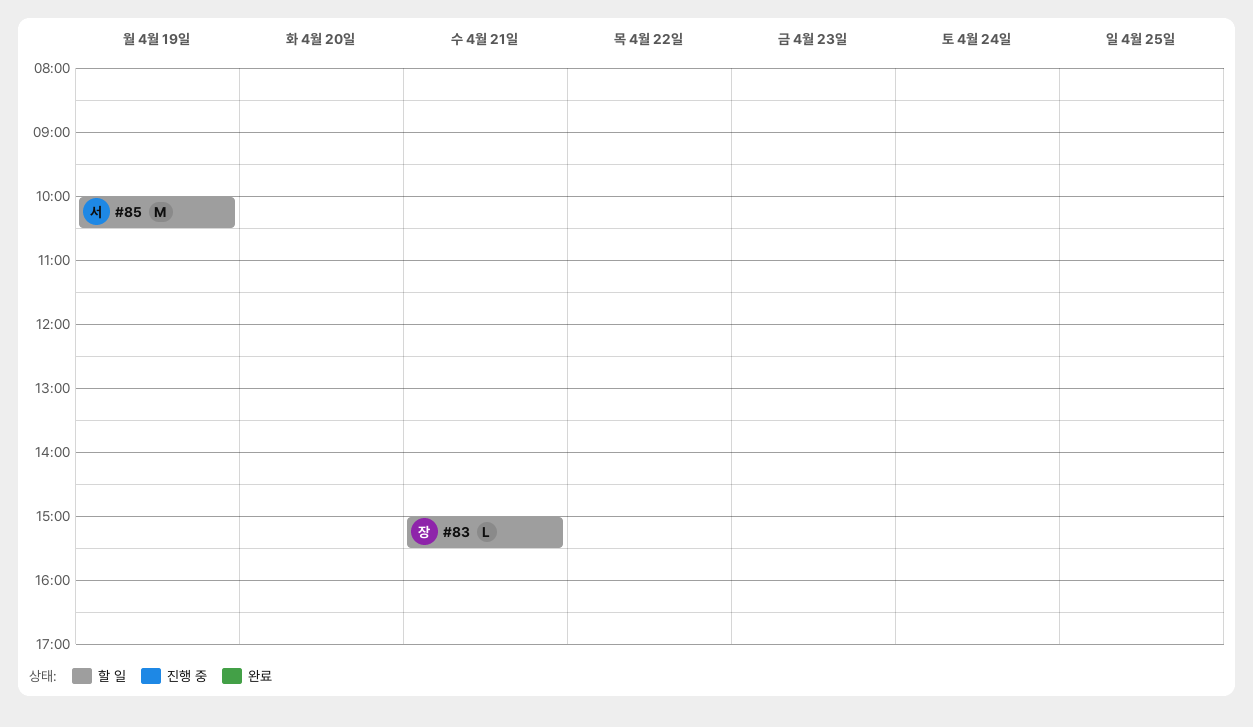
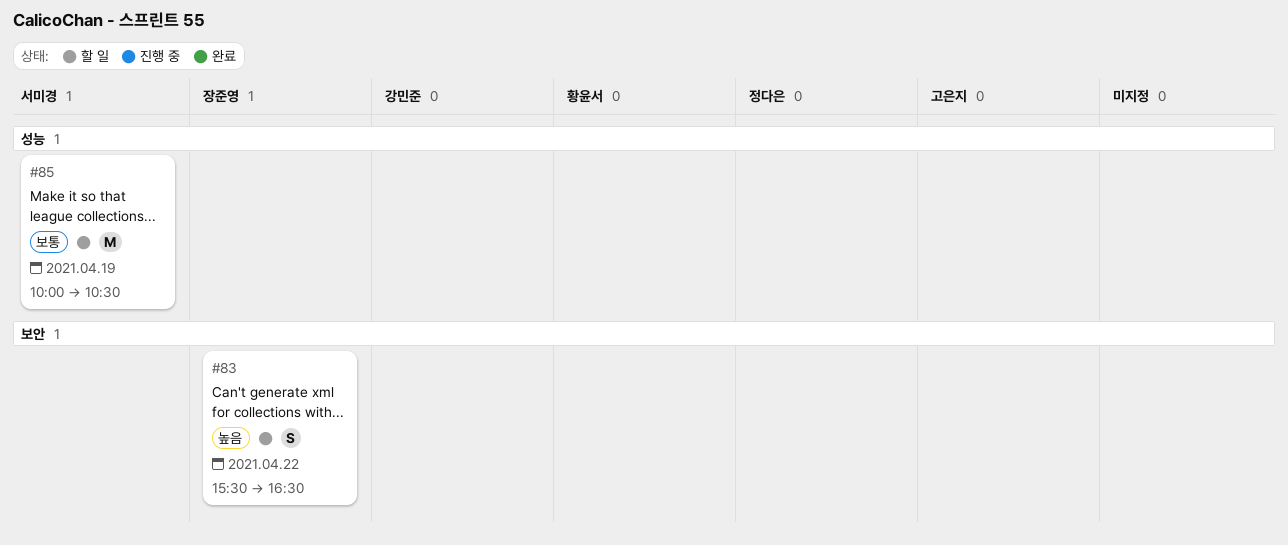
#83, estimate: L -> S
#83, day: Apr 21 -> Apr 22
#83, begins: 15:00 -> 15:30
#83, ends: 15:30 -> 16:30

